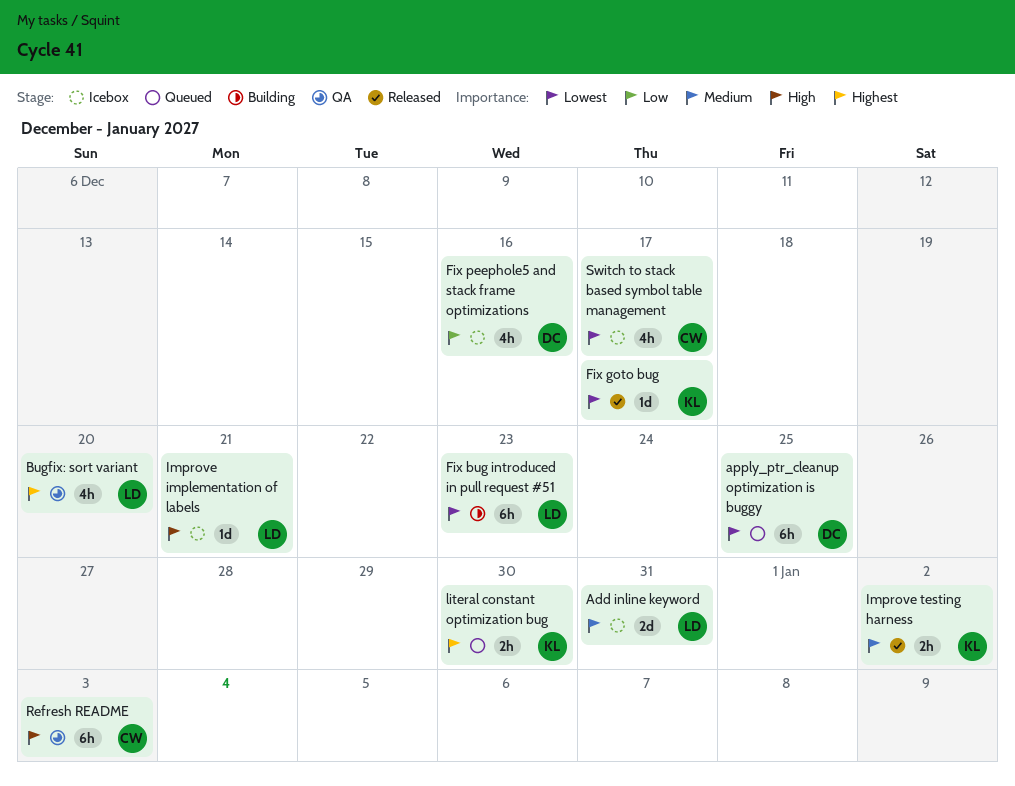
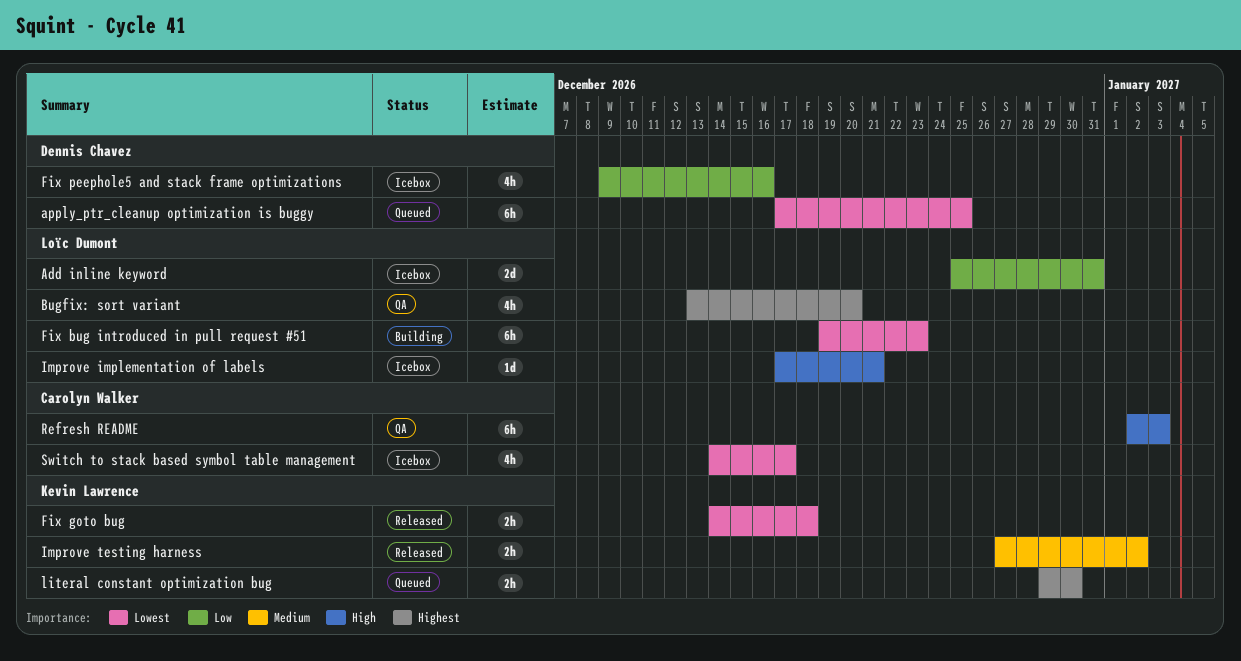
Add inline keyword, priority: Medium -> Low
Fix goto bug, estimate: 1d -> 2h
Fix goto bug, due: Dec 17 -> Dec 18

